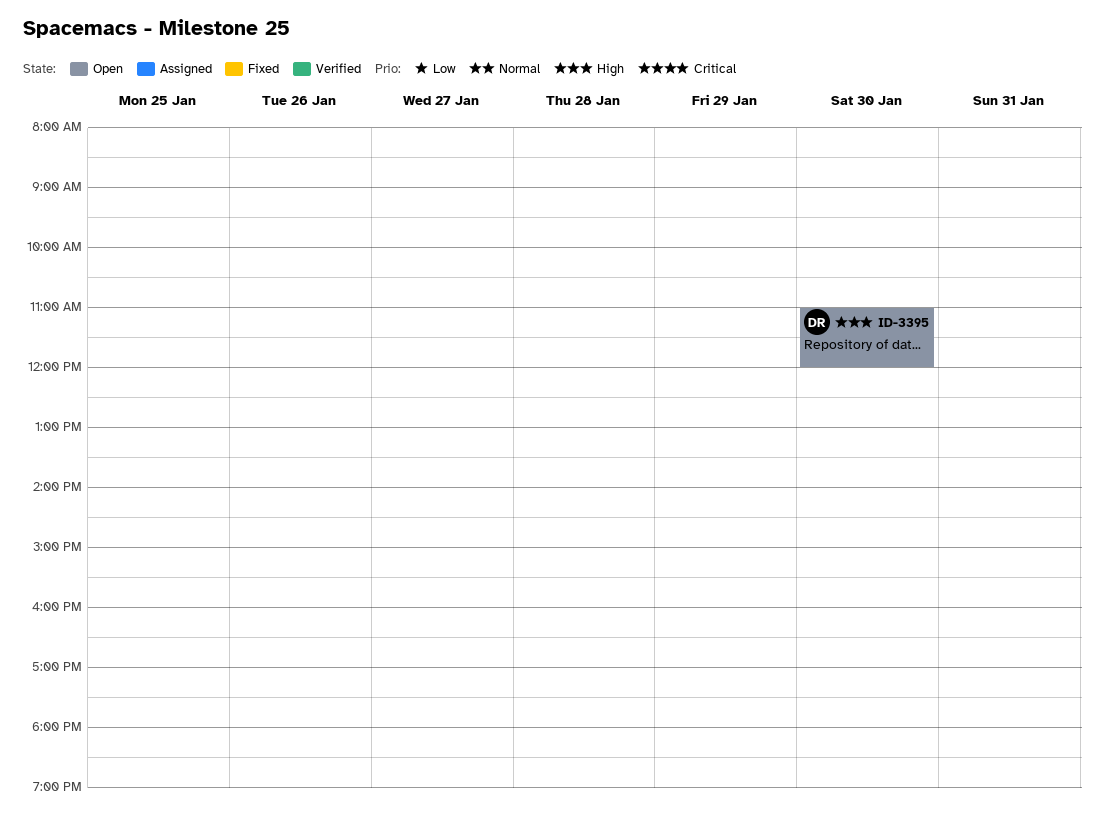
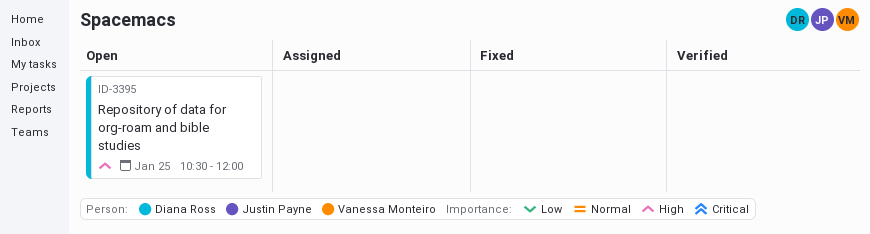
ID-3395, day: Jan 30 -> Jan 25
ID-3395, begins: 11:00 -> 10:30

